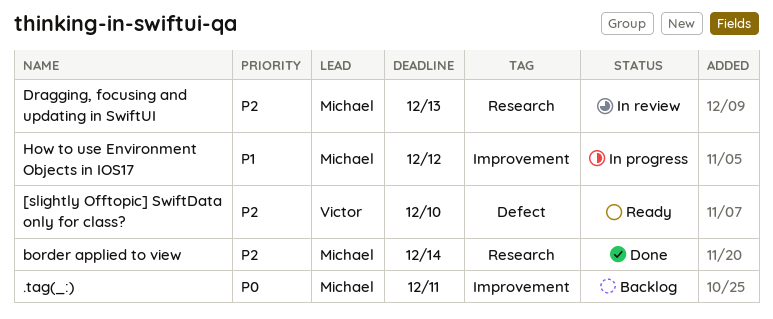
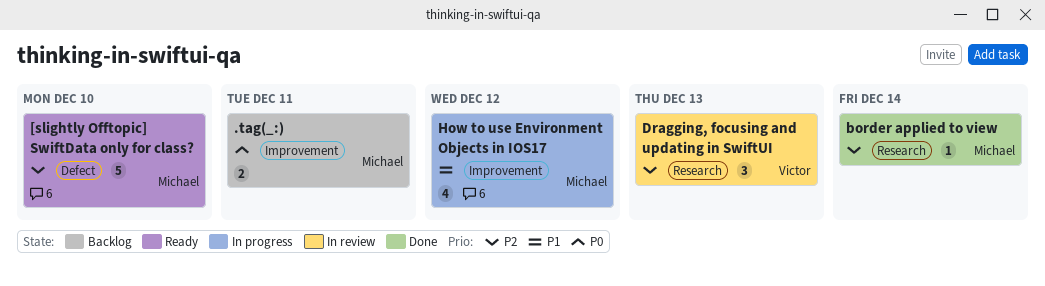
[slightly Offtopic] SwiftData only for class?, owner: Victor -> Michael
Dragging, focusing and updating in SwiftUI, owner: Michael -> Victor

